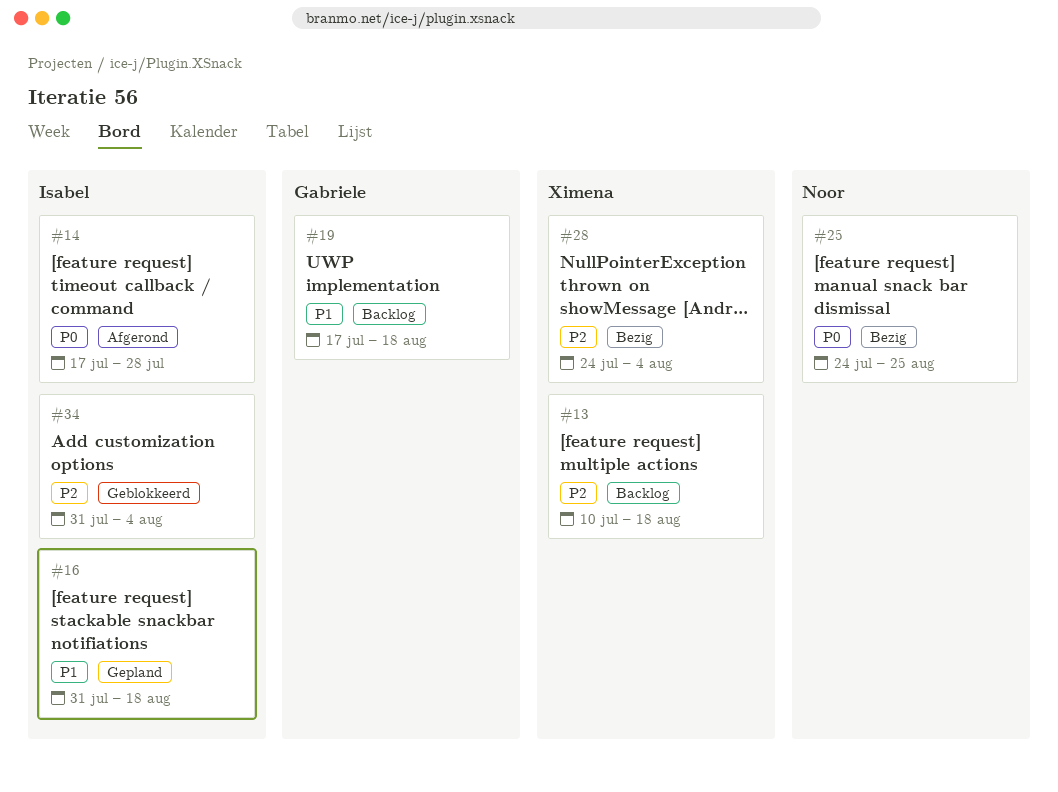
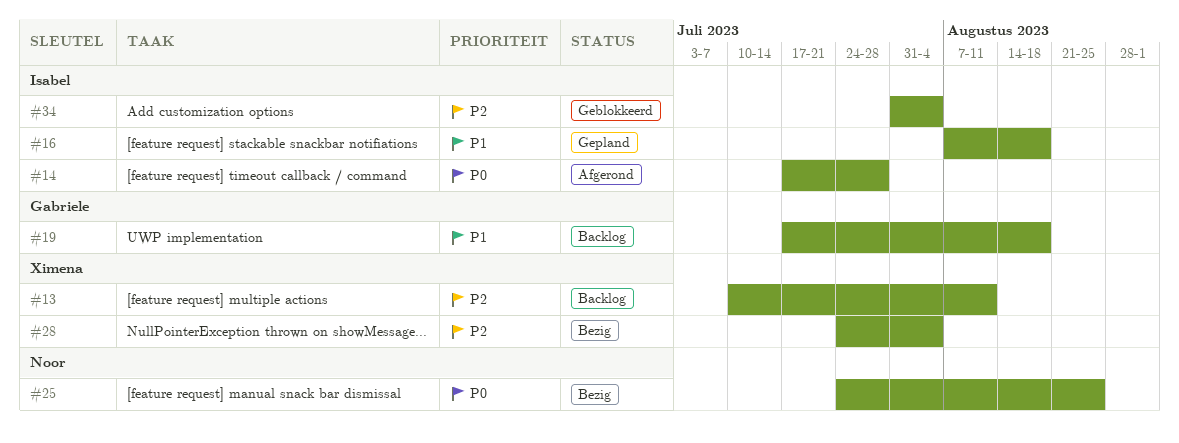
#13, due: Aug 18 -> Aug 11
#16, start: Jul 31 -> Aug 7

